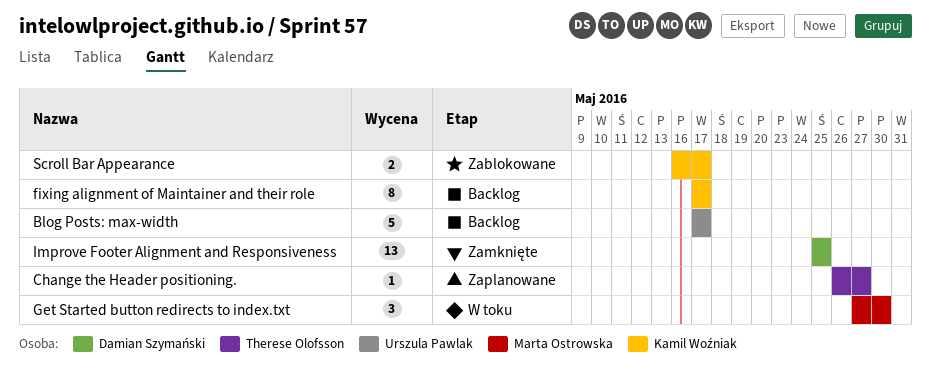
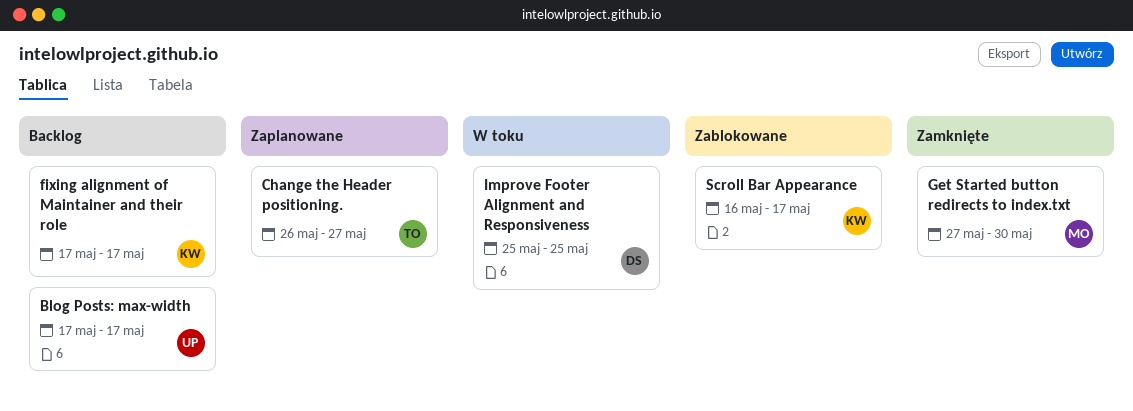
Get Started button redirects to index.txt, status: W toku -> Zamknięte
Improve Footer Alignment and Responsiveness, status: Zamknięte -> W toku

